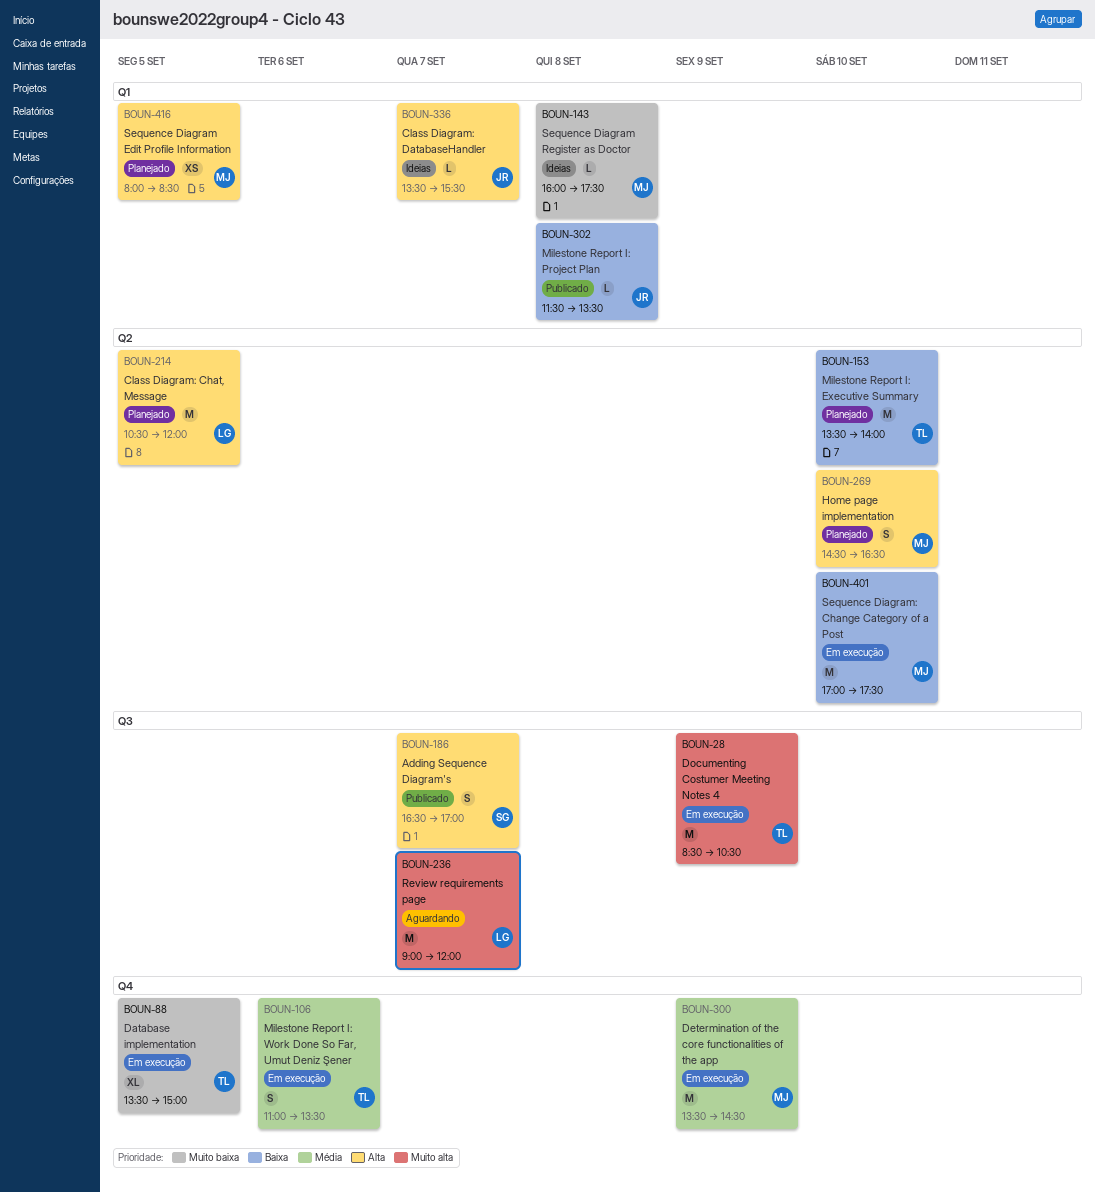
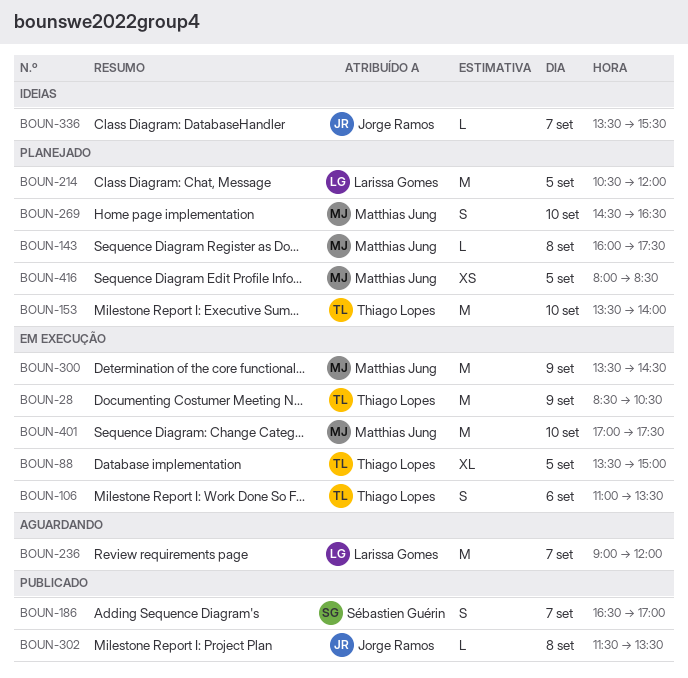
BOUN-143, status: Ideias -> Planejado

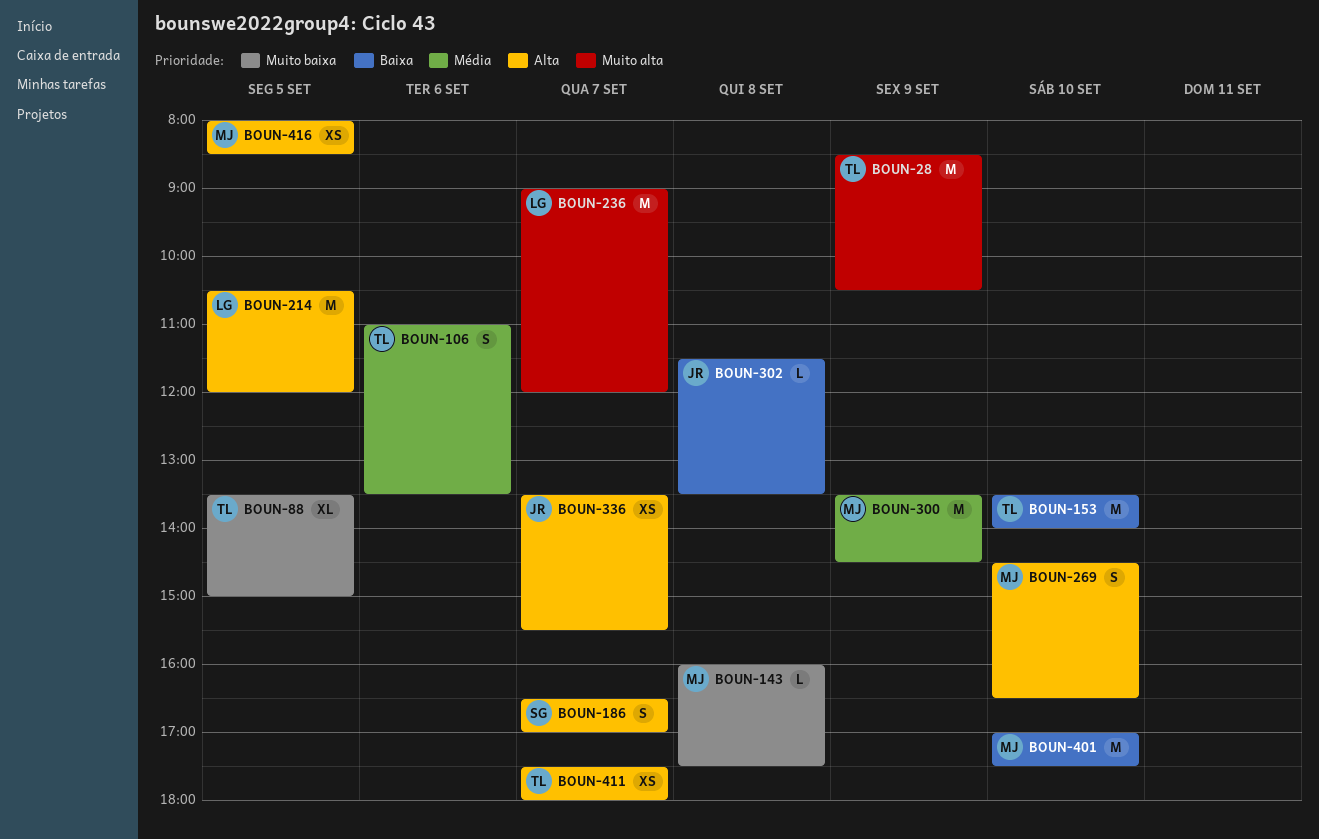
BOUN-336, estimate: L -> XS
BOUN-411: none -> present

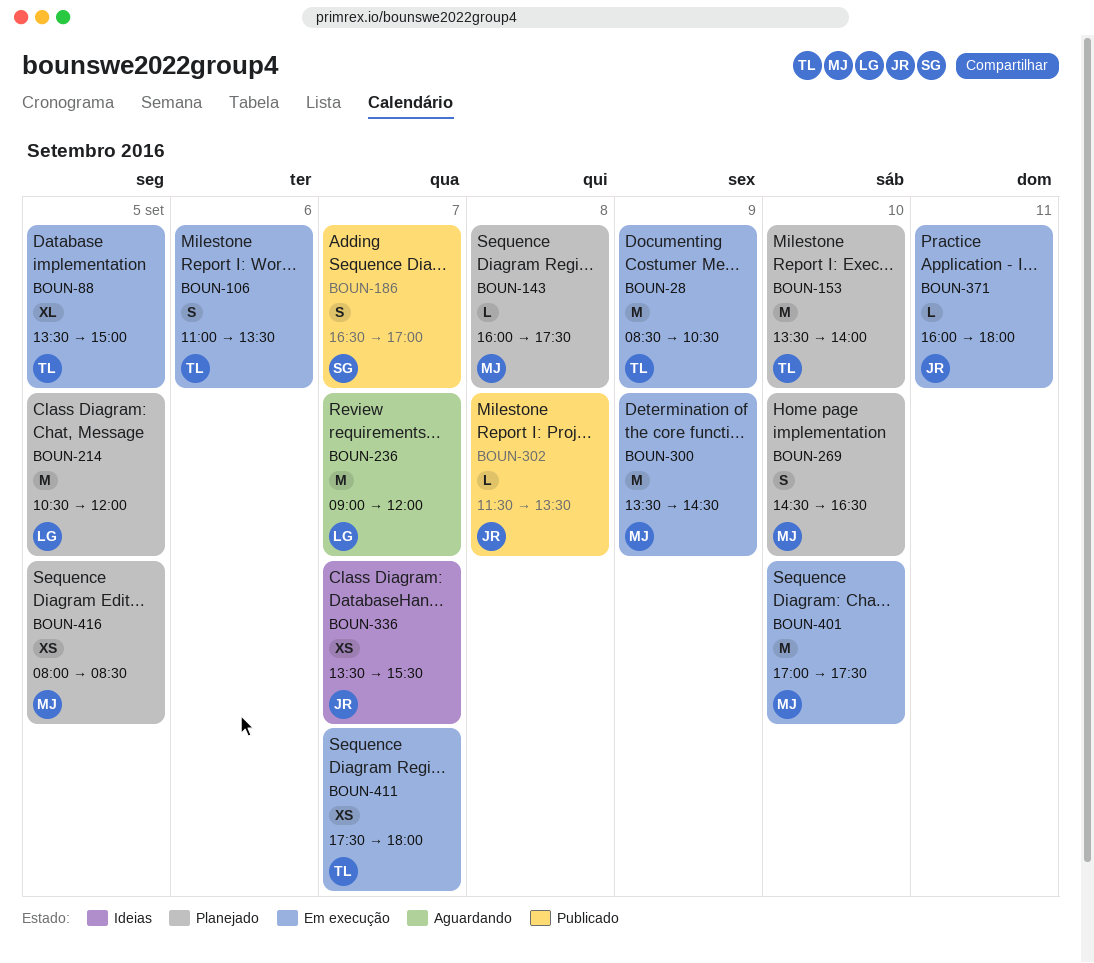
BOUN-371: none -> present

